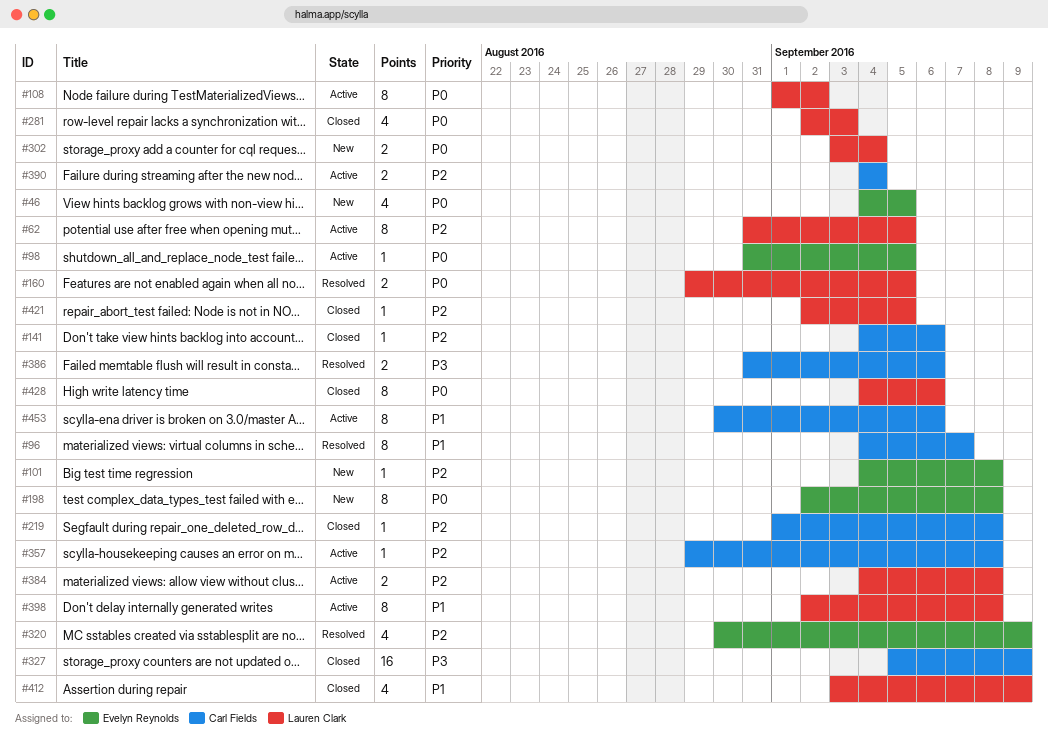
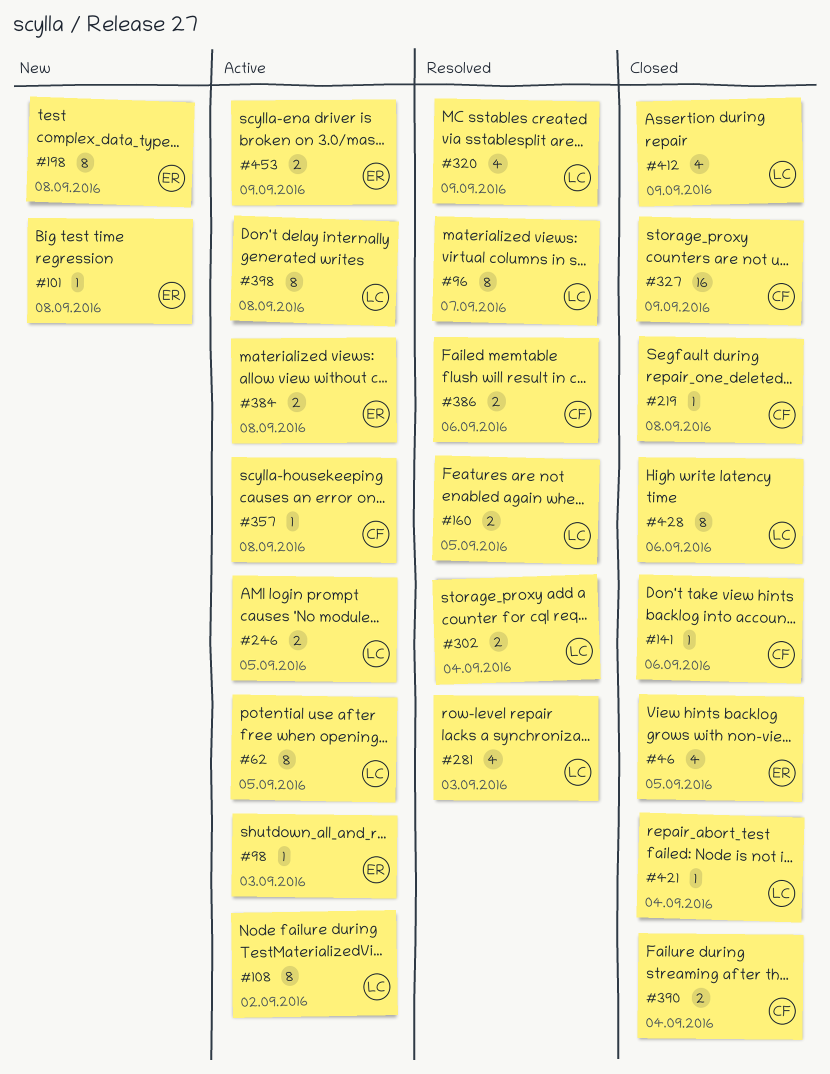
#46, status: New -> Closed
#96, owner: Carl Fields -> Lauren Clark
#98, due: Sep 5 -> Sep 3
#246: none -> present
#281, status: Closed -> Resolved
#302, status: New -> Resolved
#320, owner: Evelyn Reynolds -> Lauren Clark
#384, owner: Lauren Clark -> Evelyn Reynolds
#390, status: Active -> Closed
#421, due: Sep 5 -> Sep 4
#453, owner: Carl Fields -> Evelyn Reynolds
#453, estimate: 8 -> 2
#453, due: Sep 6 -> Sep 9

